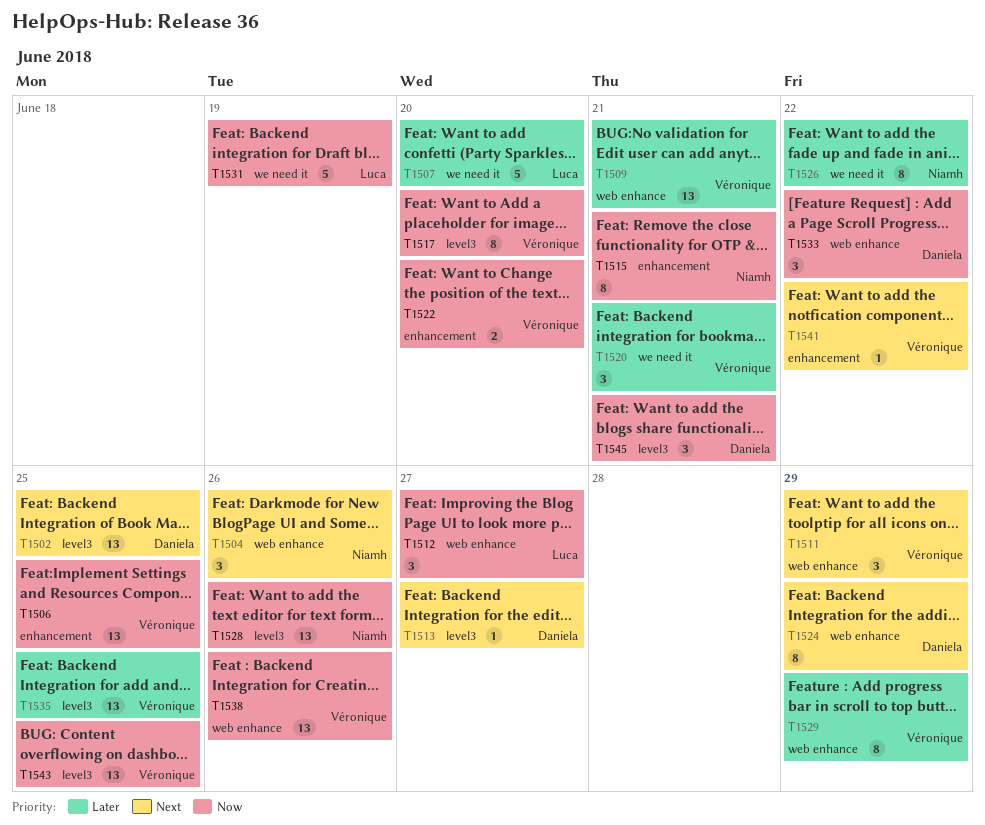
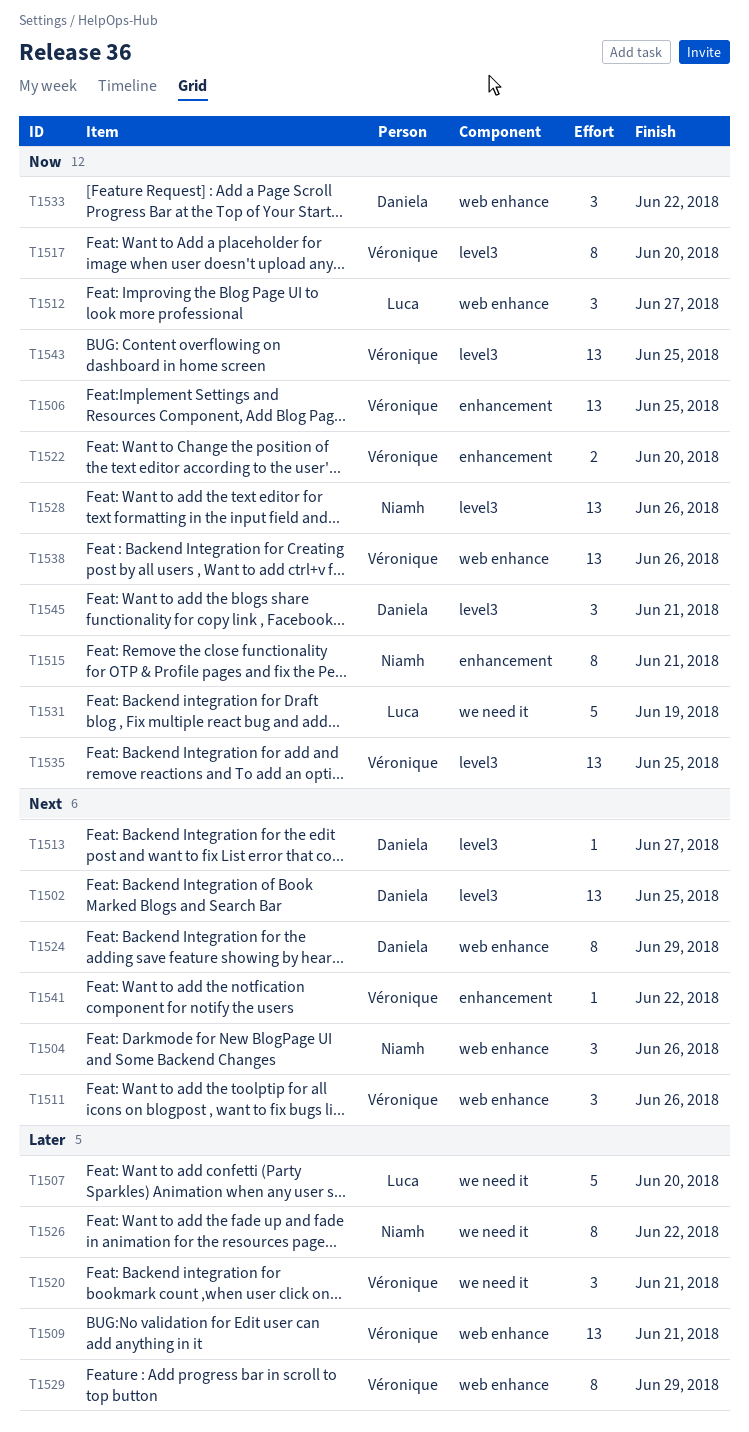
T1511, due: Jun 29 -> Jun 26
T1535, priority: Later -> Now

